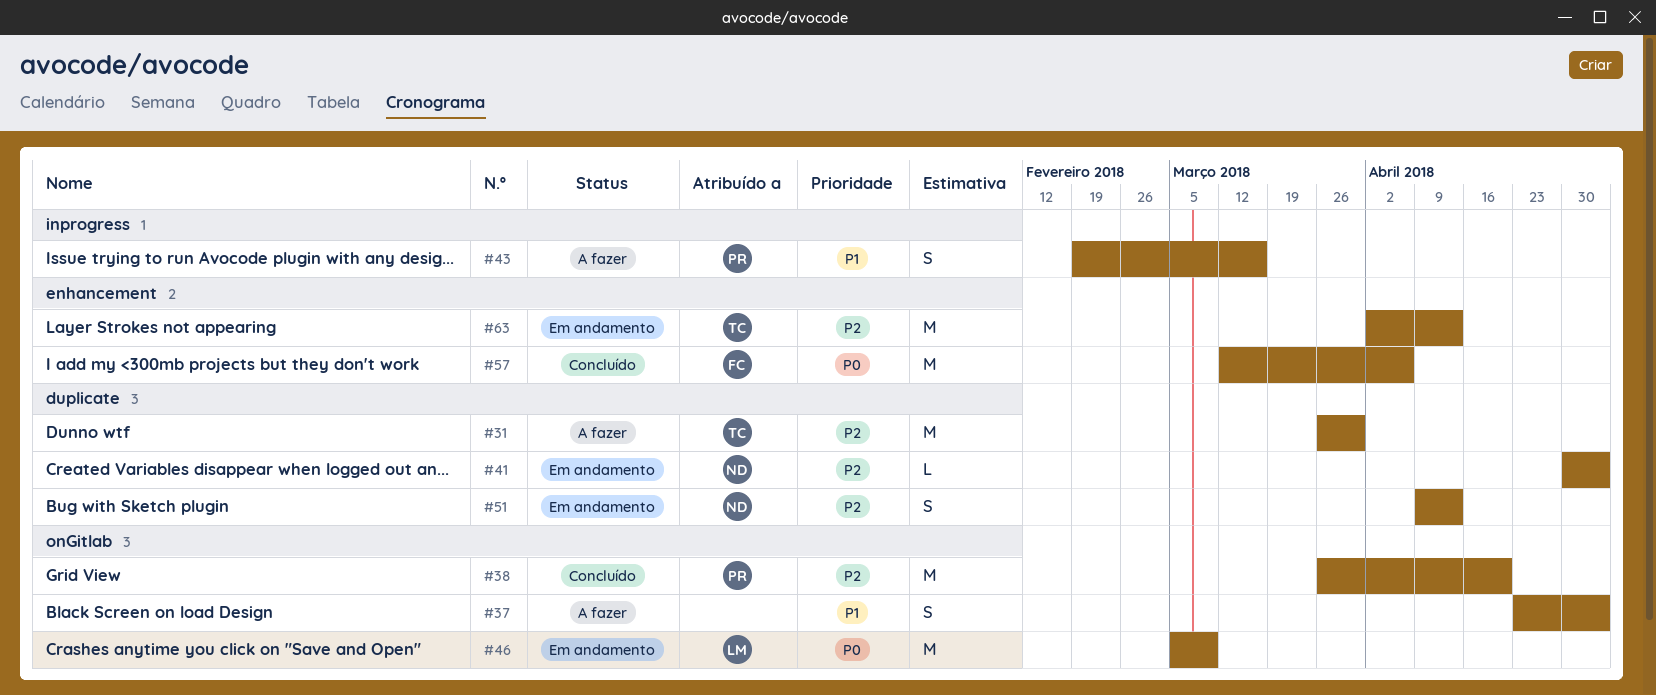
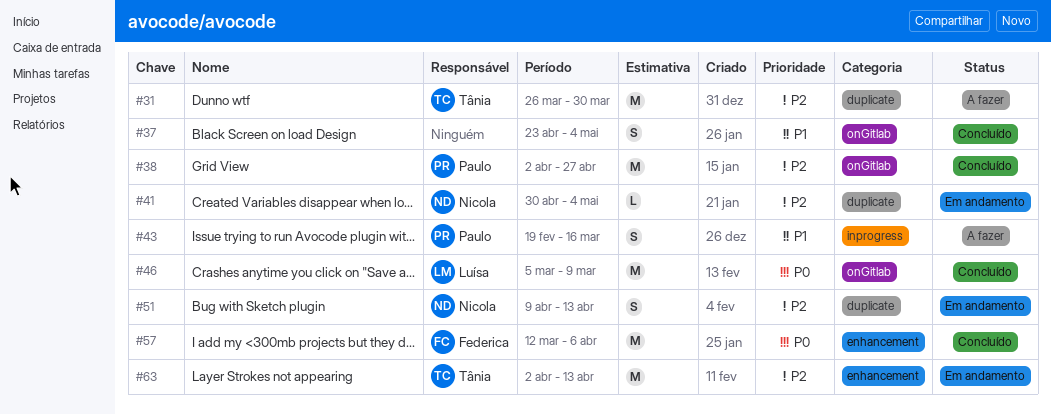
#37, status: A fazer -> Concluído
#38, start: Mar 26 -> Apr 2
#38, due: Apr 20 -> Apr 27
#46, status: Em andamento -> Concluído

